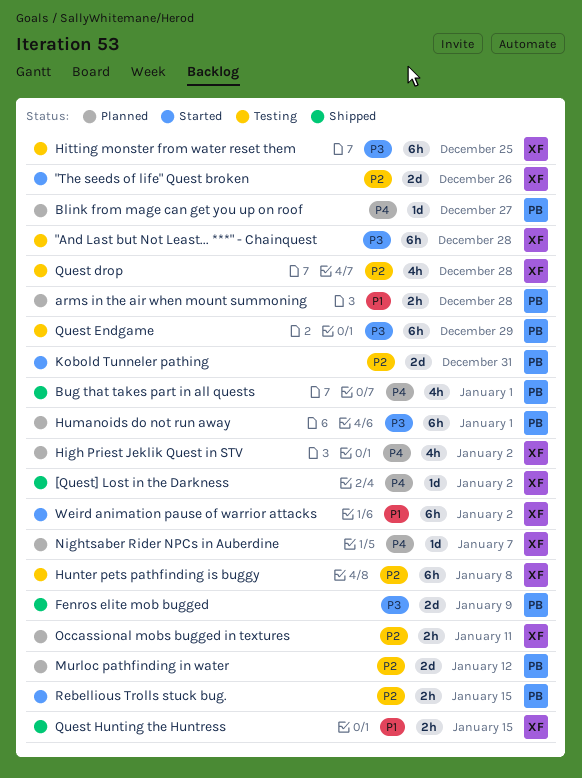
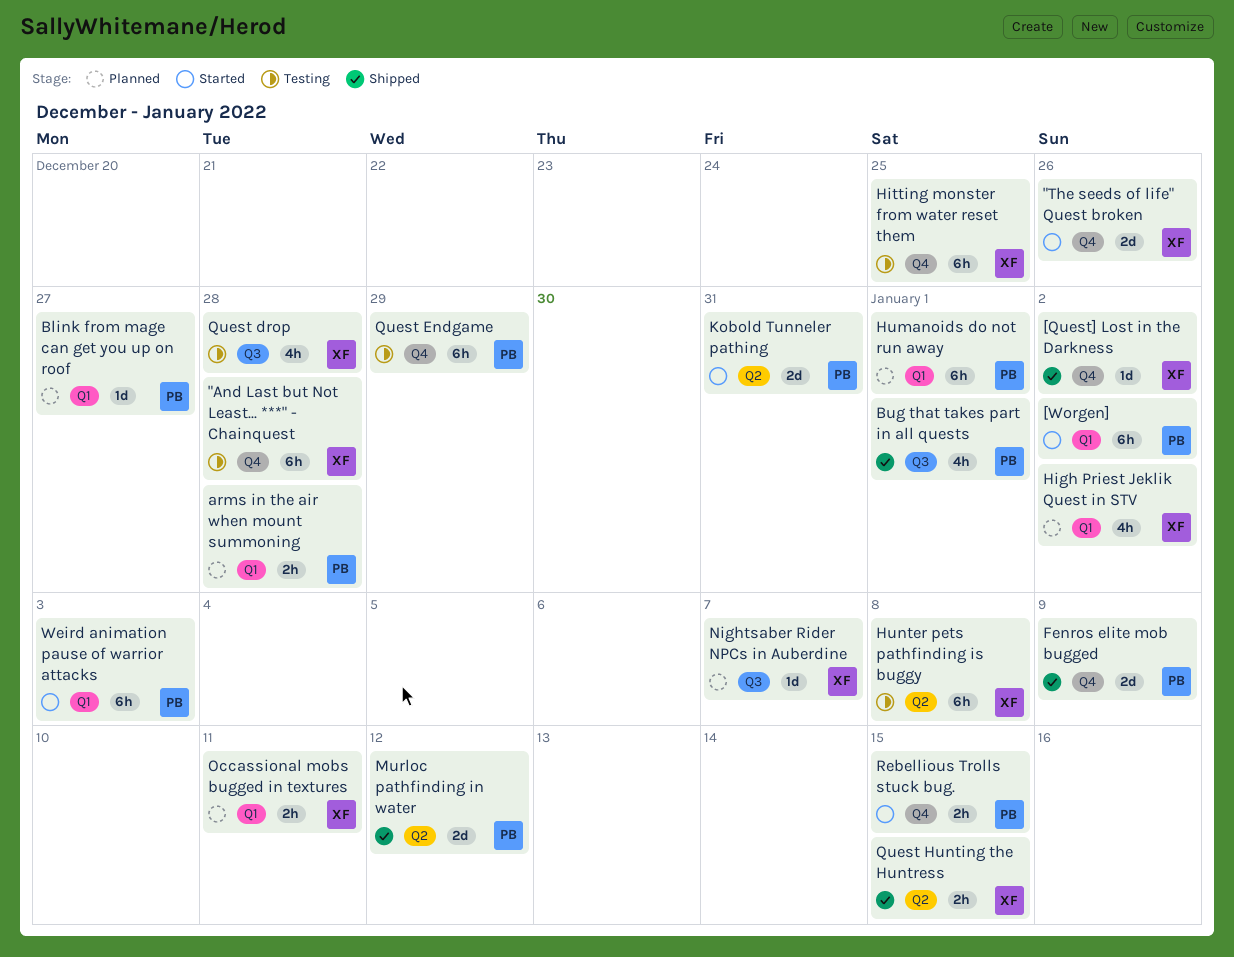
[Worgen]: none -> present
Murloc pathfinding in water, status: Planned -> Shipped
Weird animation pause of warrior attacks, owner: XF -> PB
Weird animation pause of warrior attacks, due: Jan 2 -> Jan 3

